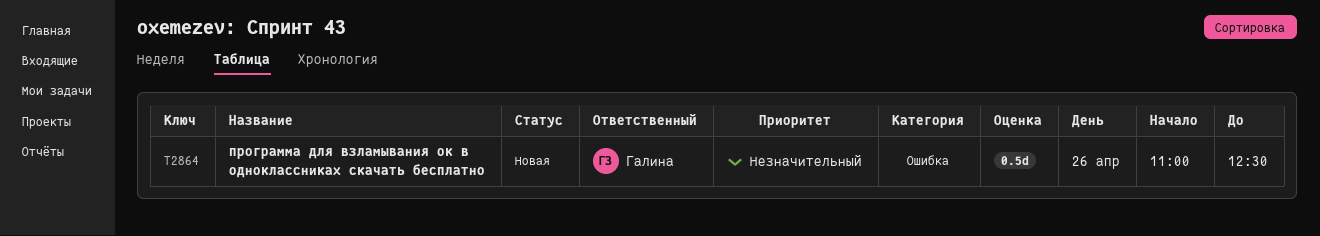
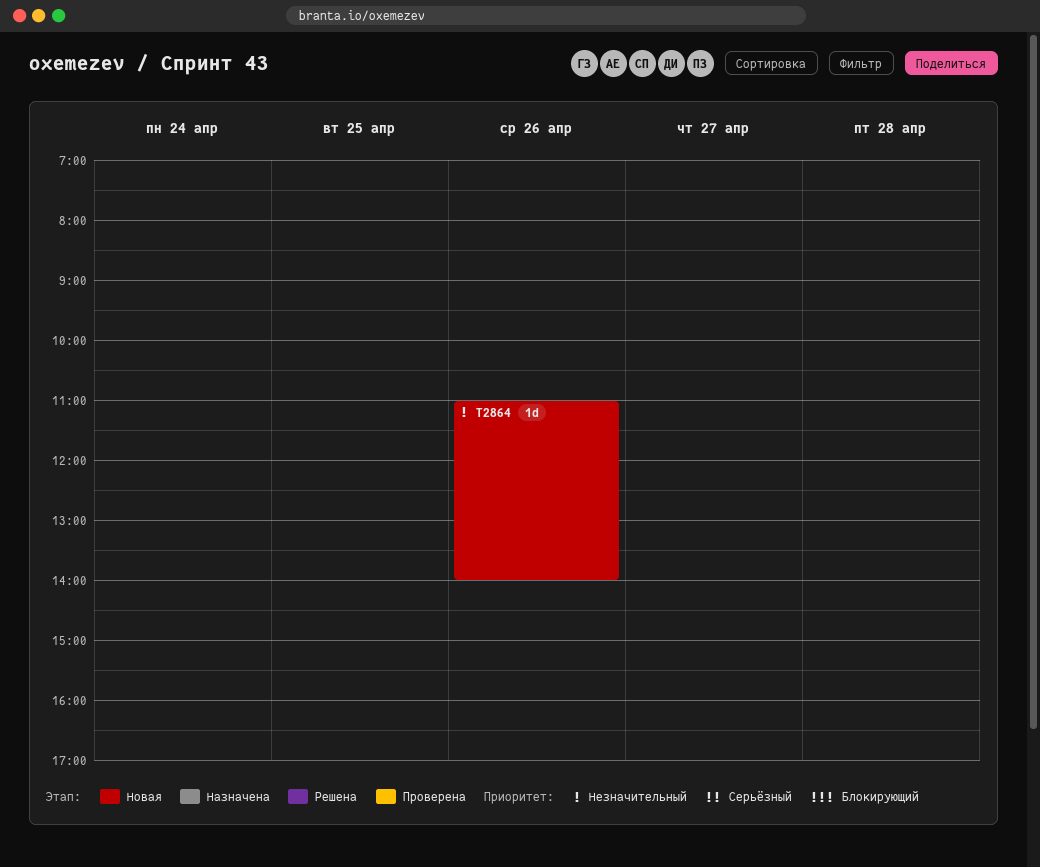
T2864, estimate: 0.5d -> 1d
T2864, ends: 12:30 -> 14:00

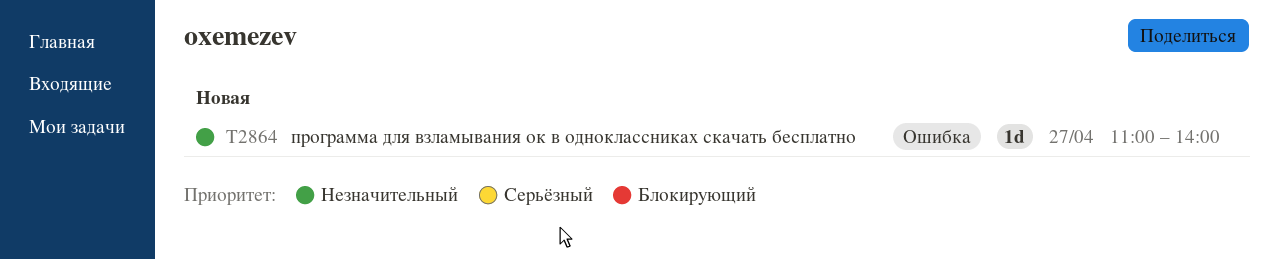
T2864, day: Apr 26 -> Apr 27

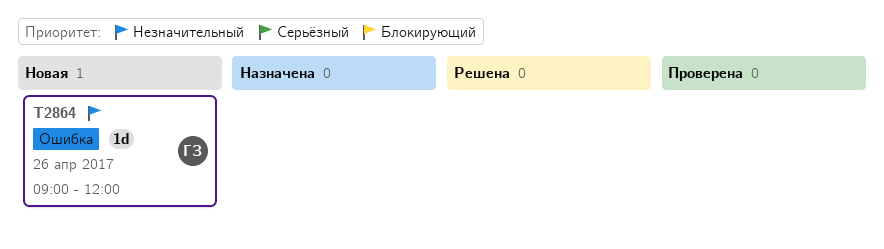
T2864, day: Apr 27 -> Apr 26
T2864, begins: 11:00 -> 09:00
T2864, ends: 14:00 -> 12:00

